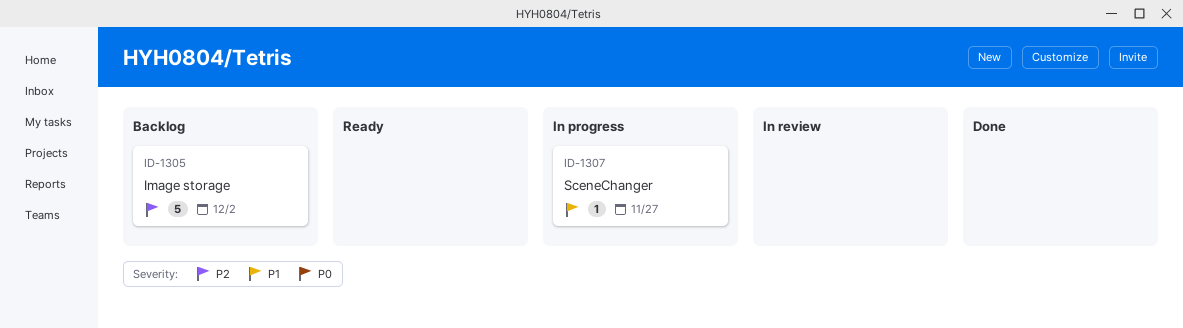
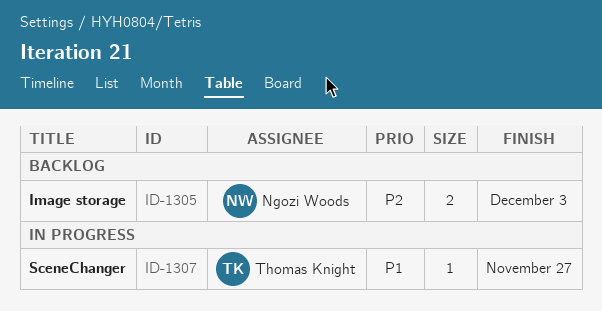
ID-1305, estimate: 5 -> 2
ID-1305, due: Dec 2 -> Dec 3

